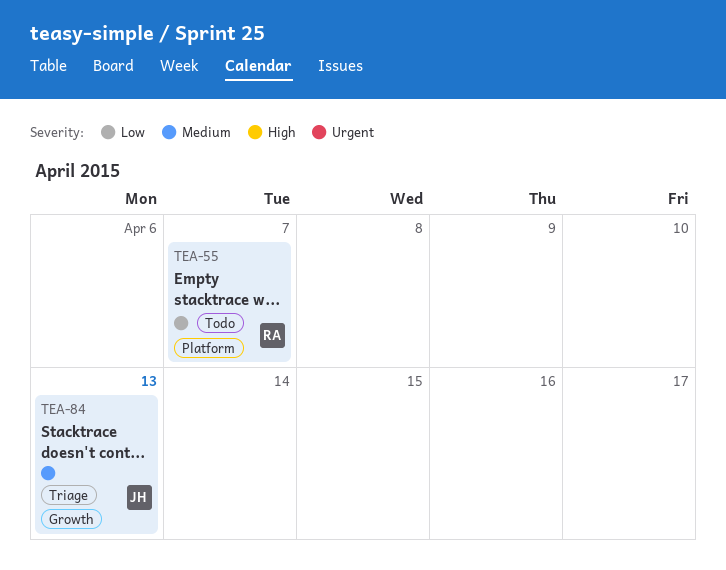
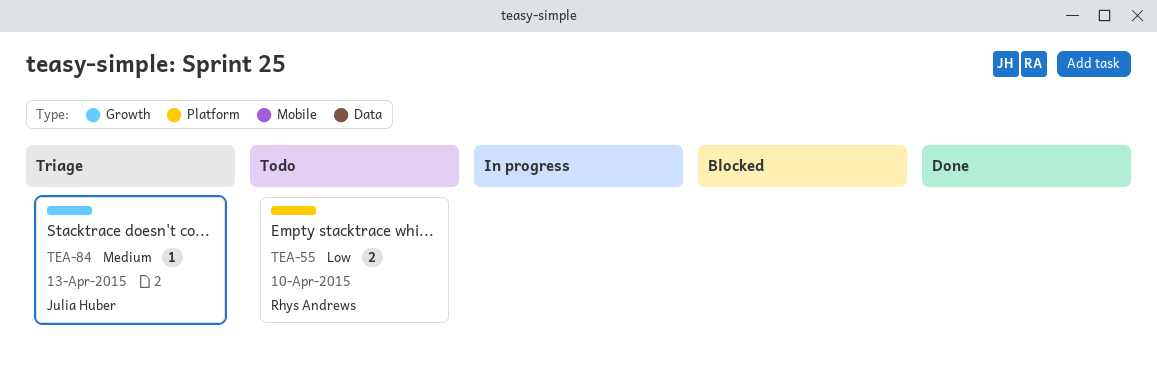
TEA-55, due: Apr 7 -> Apr 10

